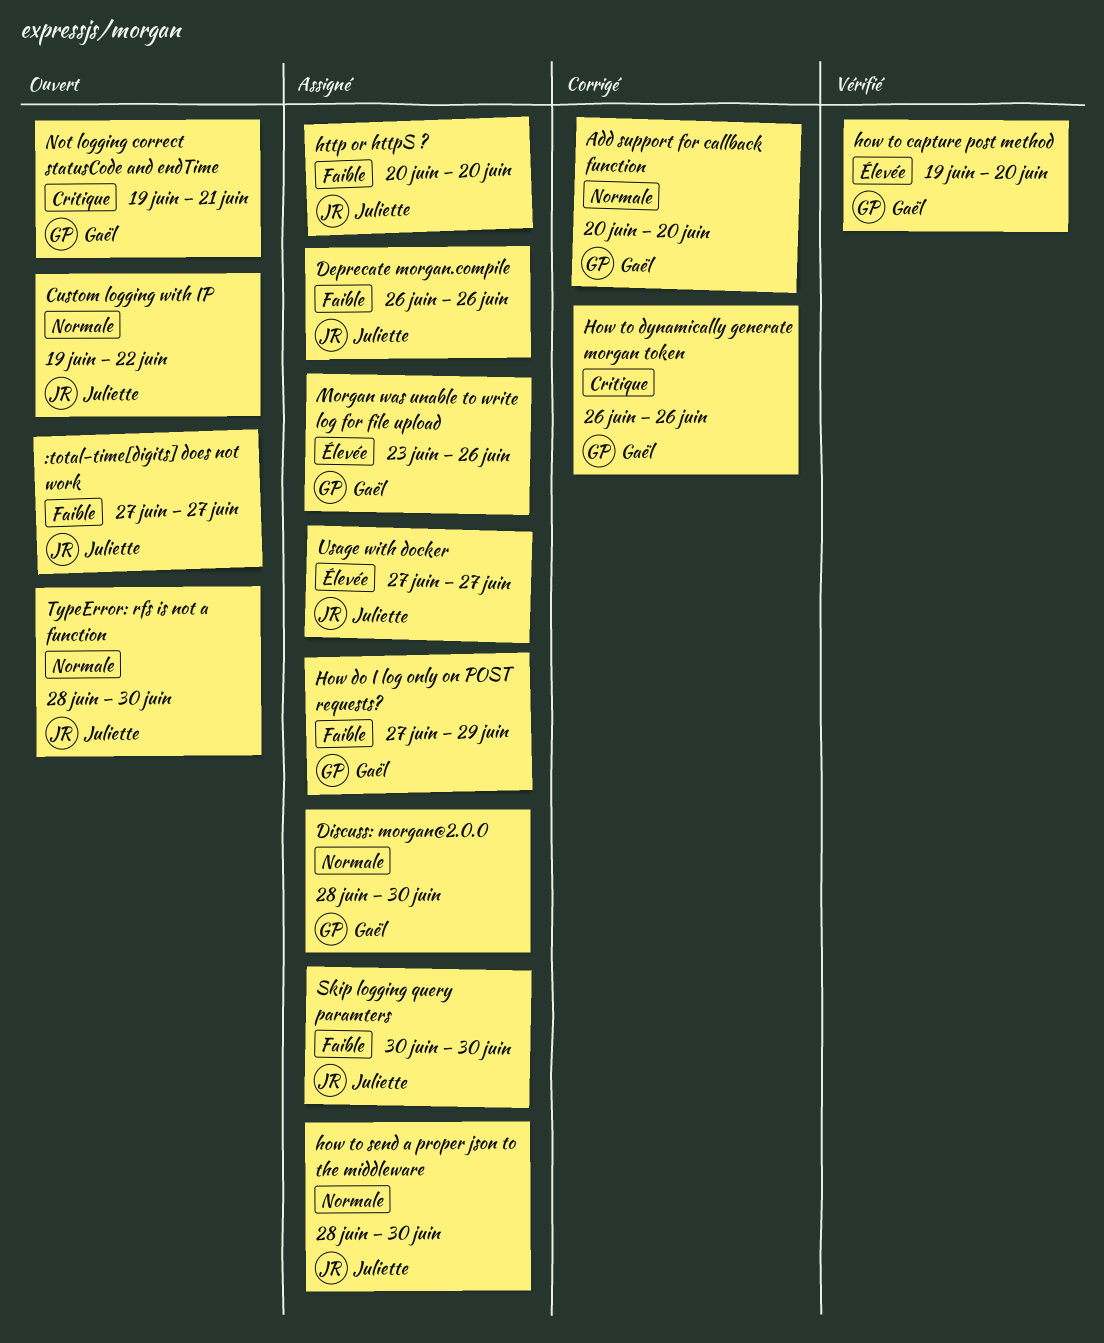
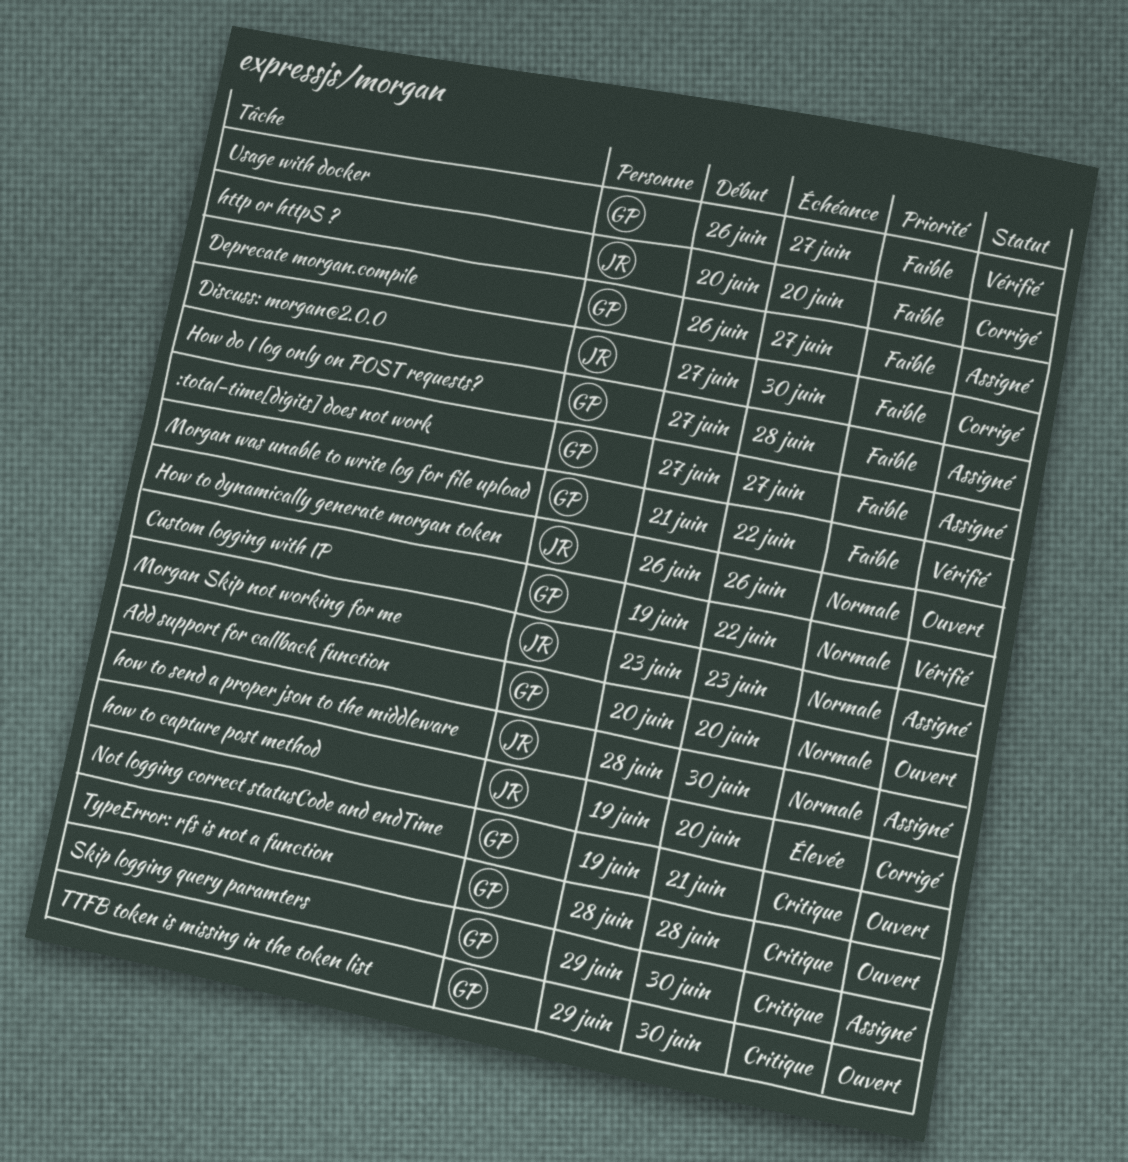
:total-time[digits] does not work, status: Ouvert -> Assigné
:total-time[digits] does not work, owner: Juliette -> Gaël
Add support for callback function, status: Corrigé -> Ouvert
Custom logging with IP, status: Ouvert -> Vérifié
Custom logging with IP, owner: Juliette -> Gaël
Deprecate morgan.compile, owner: Juliette -> Gaël
Deprecate morgan.compile, due: Jun 26 -> Jun 27
Discuss: morgan@2.0.0, status: Assigné -> Corrigé
Discuss: morgan@2.0.0, owner: Gaël -> Juliette
Discuss: morgan@2.0.0, priority: Normale -> Faible
Discuss: morgan@2.0.0, start: Jun 28 -> Jun 27
How do I log only on POST requests?, due: Jun 29 -> Jun 28
how to capture post method, status: Vérifié -> Corrigé
how to capture post method, owner: Gaël -> Juliette
How to dynamically generate morgan token, status: Corrigé -> Ouvert
How to dynamically generate morgan token, owner: Gaël -> Juliette
How to dynamically generate morgan token, priority: Critique -> Normale
http or httpS ?, status: Assigné -> Corrigé
Morgan Skip not working for me: none -> present
Morgan was unable to write log for file upload, status: Assigné -> Vérifié
Morgan was unable to write log for file upload, priority: Élevée -> Faible
Morgan was unable to write log for file upload, start: Jun 23 -> Jun 21
Morgan was unable to write log for file upload, due: Jun 26 -> Jun 22
Skip logging query paramters, owner: Juliette -> Gaël
Skip logging query paramters, priority: Faible -> Critique
Skip logging query paramters, start: Jun 30 -> Jun 29
TTFB token is missing in the token list: none -> present
TypeError: rfs is not a function, owner: Juliette -> Gaël
TypeError: rfs is not a function, priority: Normale -> Critique
TypeError: rfs is not a function, due: Jun 30 -> Jun 28
Usage with docker, status: Assigné -> Vérifié
Usage with docker, owner: Juliette -> Gaël
Usage with docker, priority: Élevée -> Faible
Usage with docker, start: Jun 27 -> Jun 26

